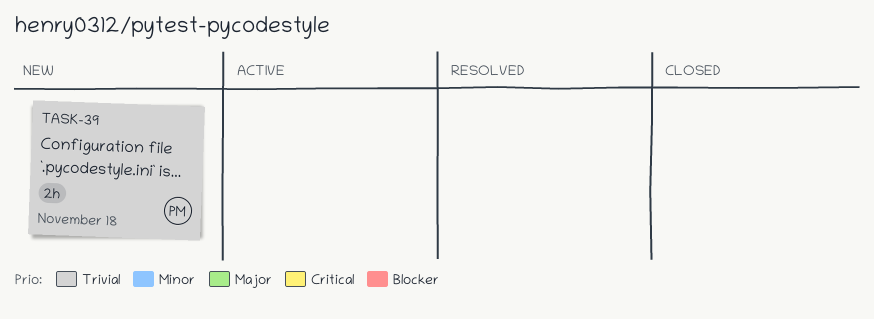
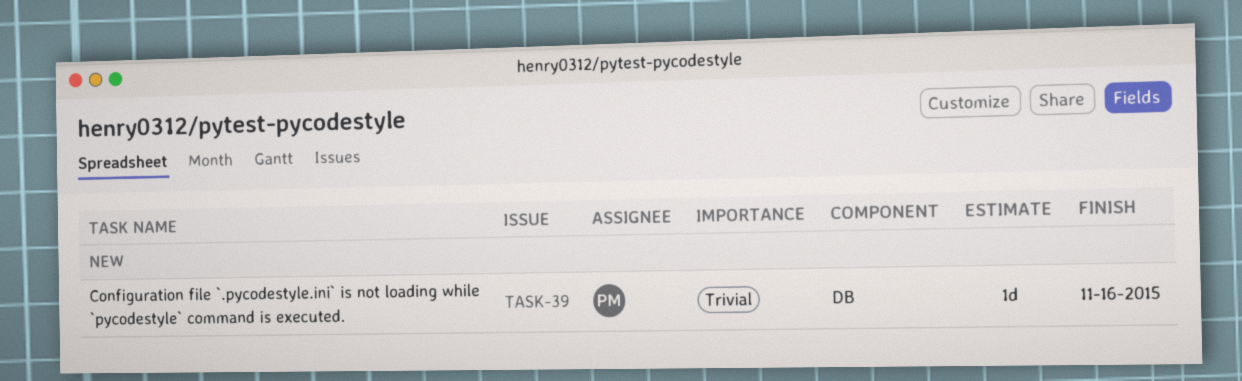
TASK-39, estimate: 2h -> 1d
TASK-39, due: Nov 18 -> Nov 16

